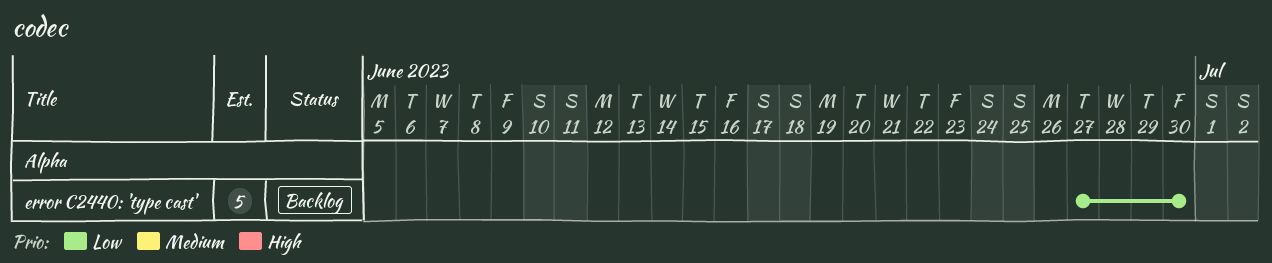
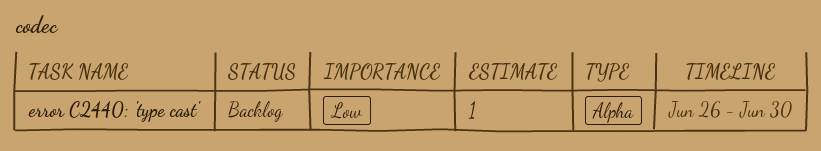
error C2440: 'type cast', estimate: 5 -> 1
error C2440: 'type cast', start: Jun 27 -> Jun 26

